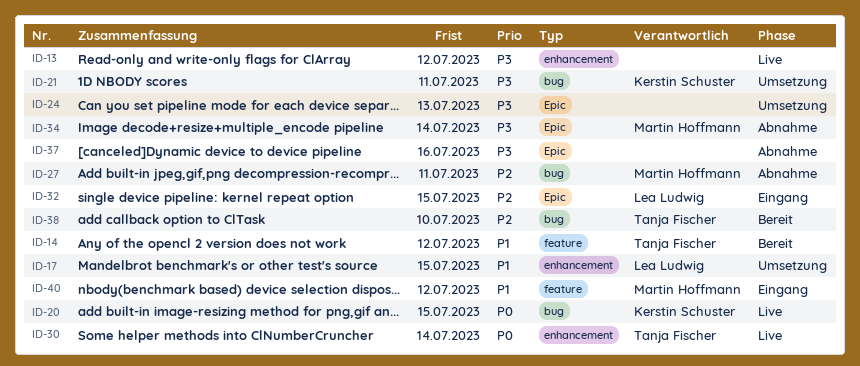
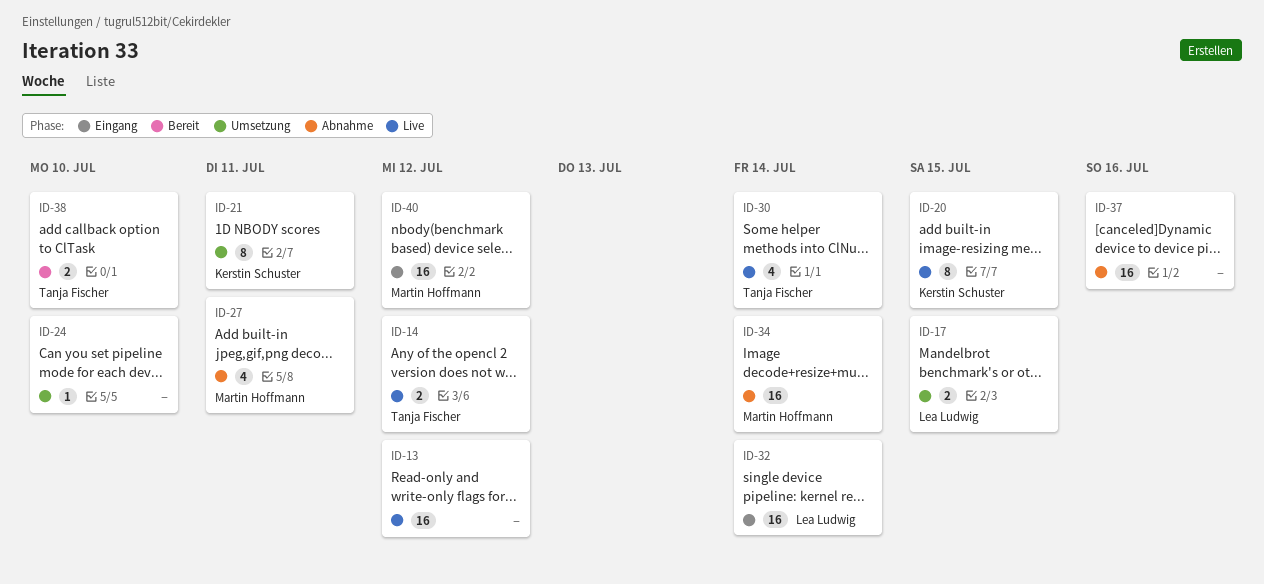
ID-14, status: Bereit -> Live
ID-24, due: Jul 13 -> Jul 10
ID-32, due: Jul 15 -> Jul 14

